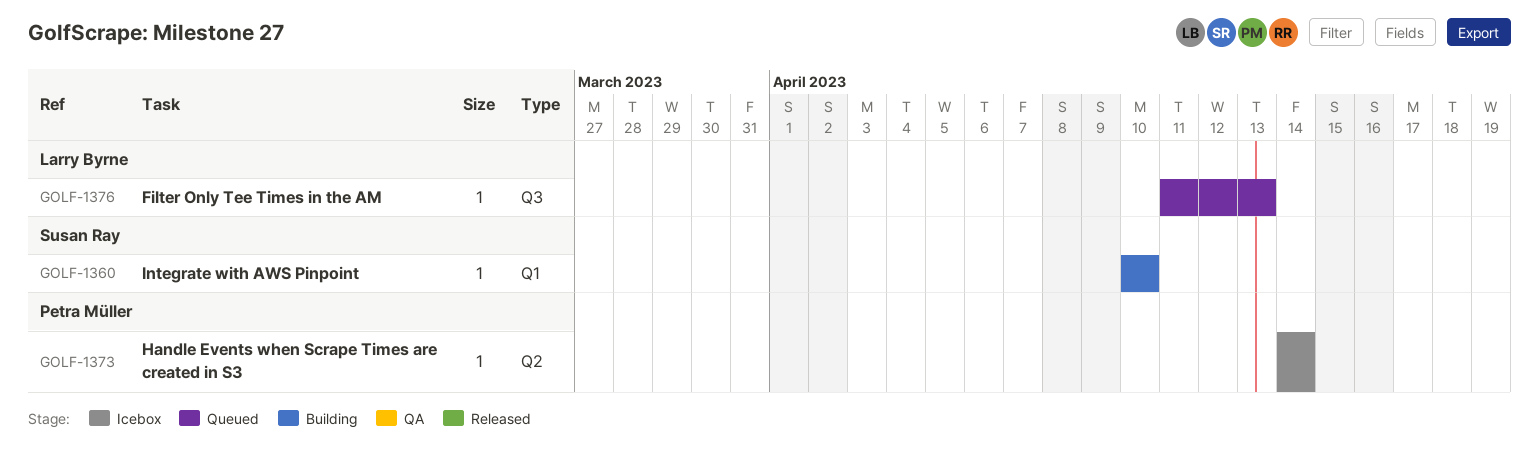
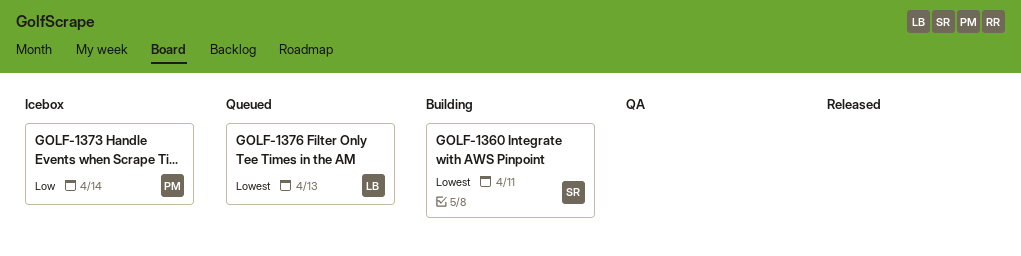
GOLF-1360, due: Apr 10 -> Apr 11

